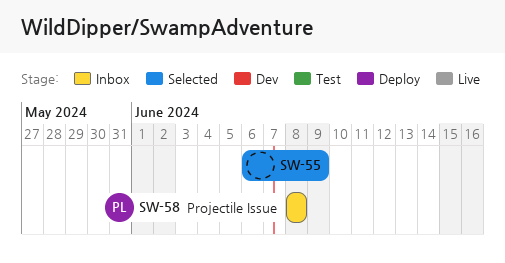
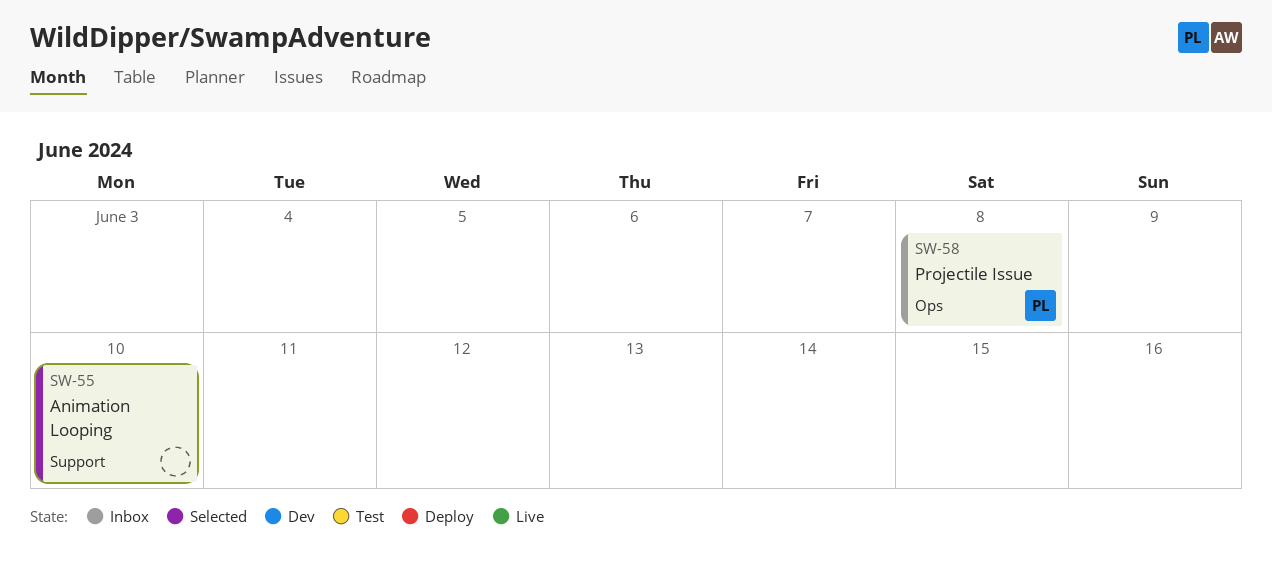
SW-55, due: Jun 9 -> Jun 10

